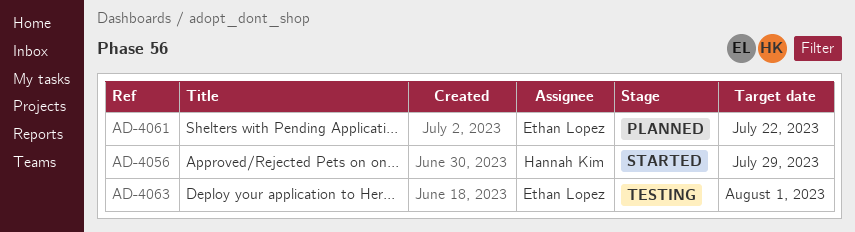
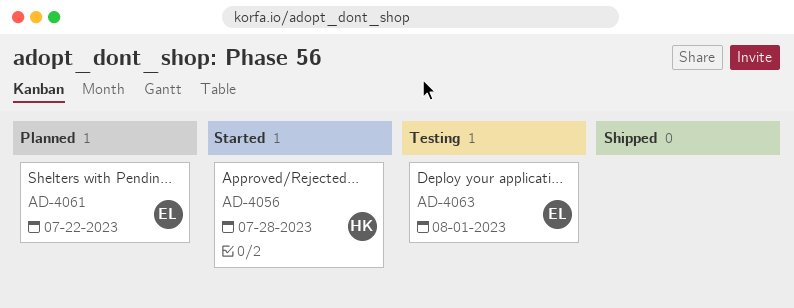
AD-4056, due: Jul 29 -> Jul 28

